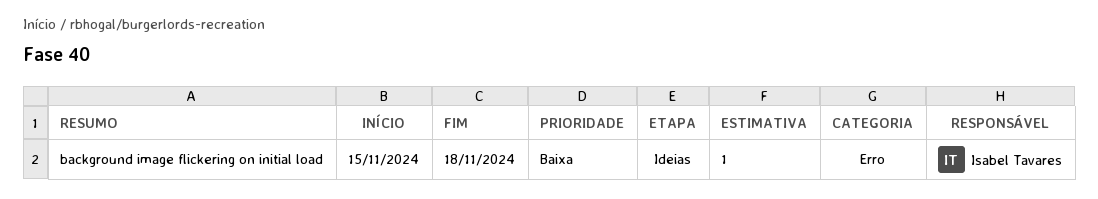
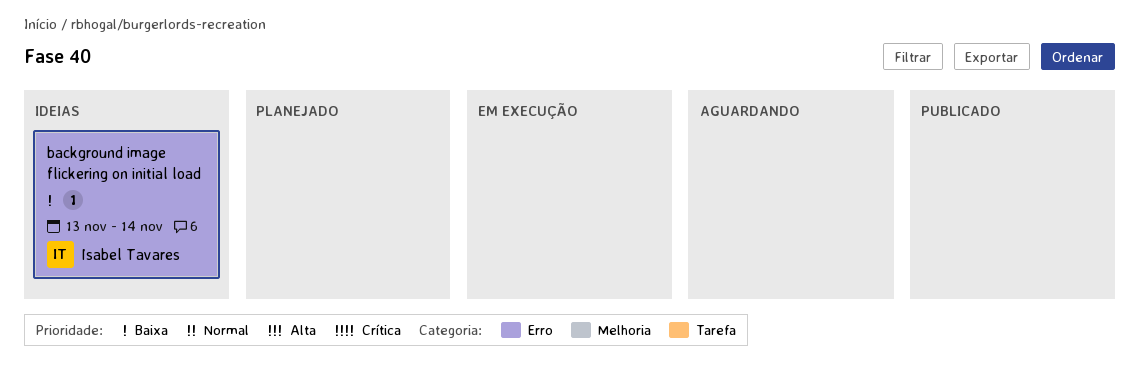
background image flickering on initial load, start: Nov 15 -> Nov 13
background image flickering on initial load, due: Nov 18 -> Nov 14

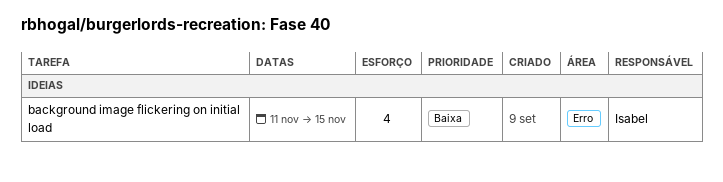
background image flickering on initial load, estimate: 1 -> 4
background image flickering on initial load, start: Nov 13 -> Nov 11
background image flickering on initial load, due: Nov 14 -> Nov 15

